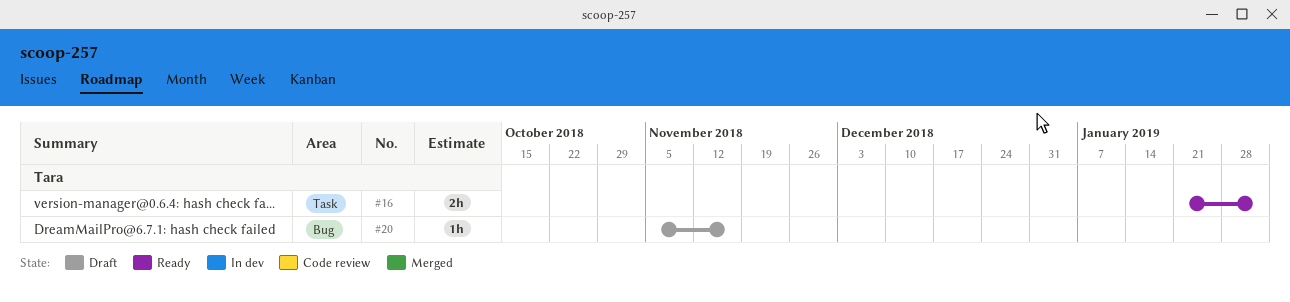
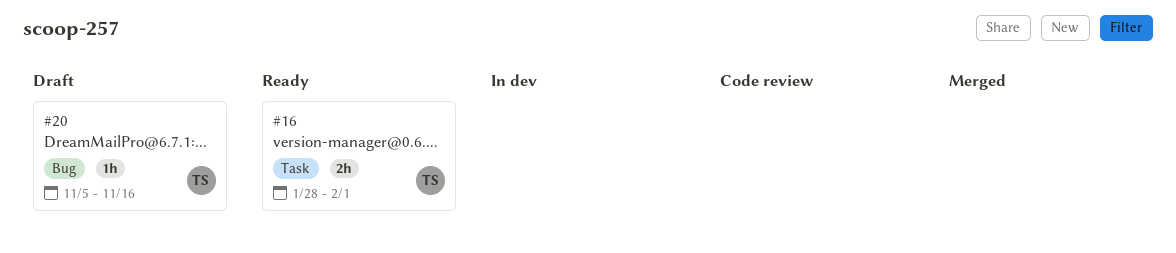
#16, start: Jan 21 -> Jan 28

